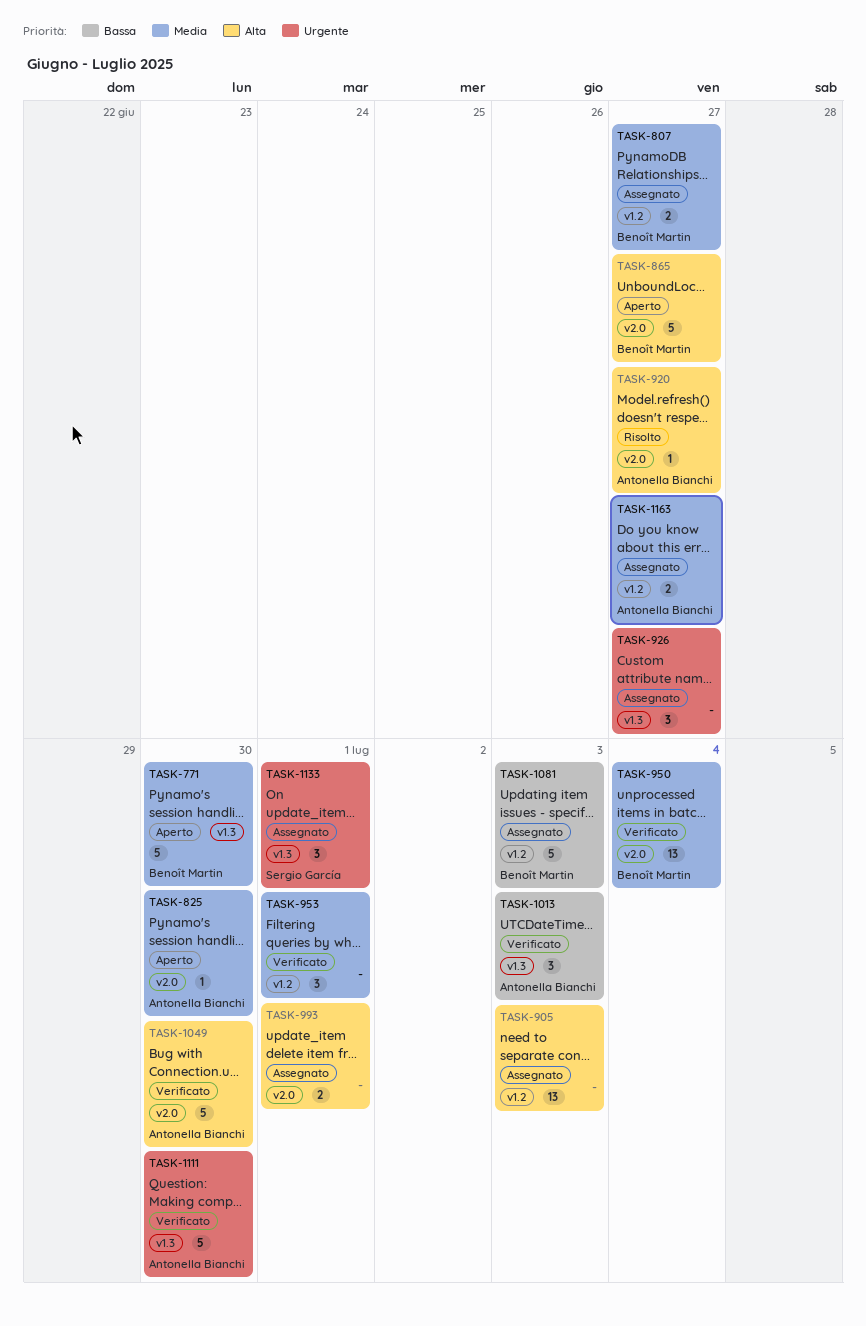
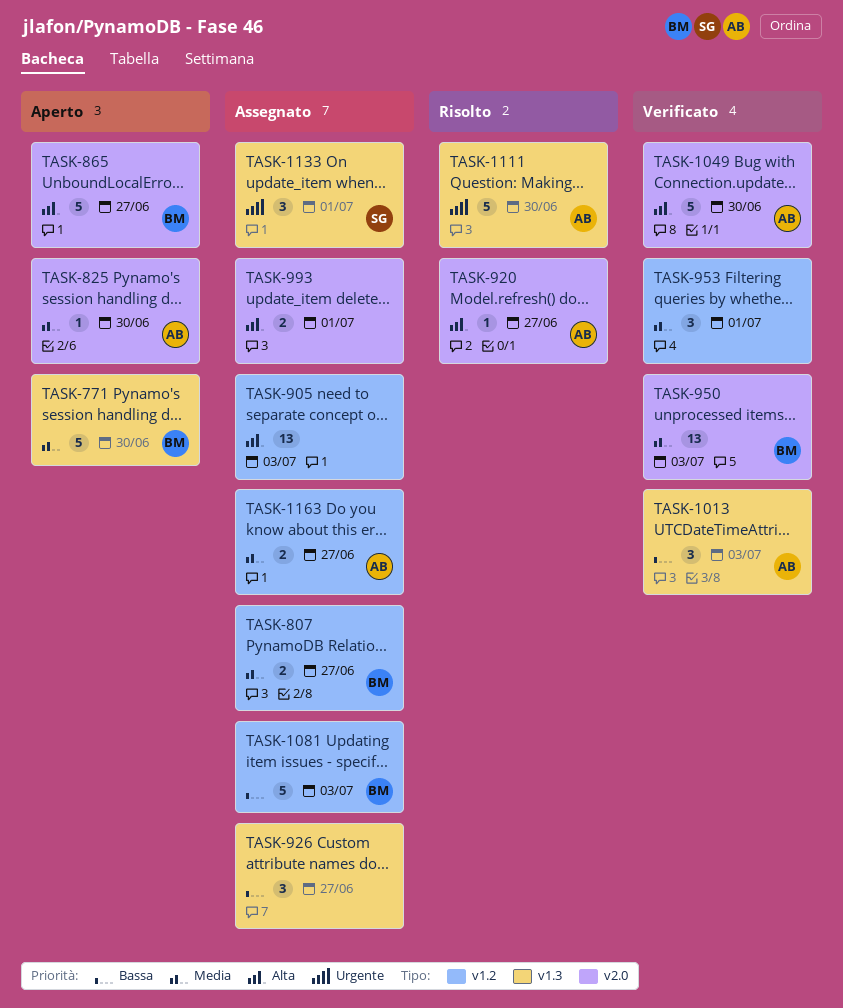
TASK-926, priority: Urgente -> Bassa
TASK-950, due: Jul 4 -> Jul 3
TASK-1111, status: Verificato -> Risolto

